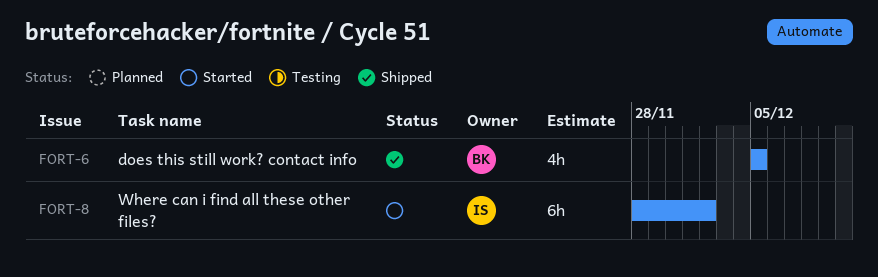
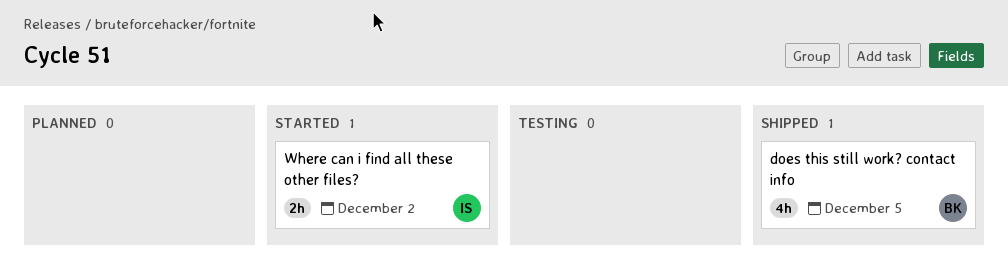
Where can i find all these other files?, estimate: 6h -> 2h

